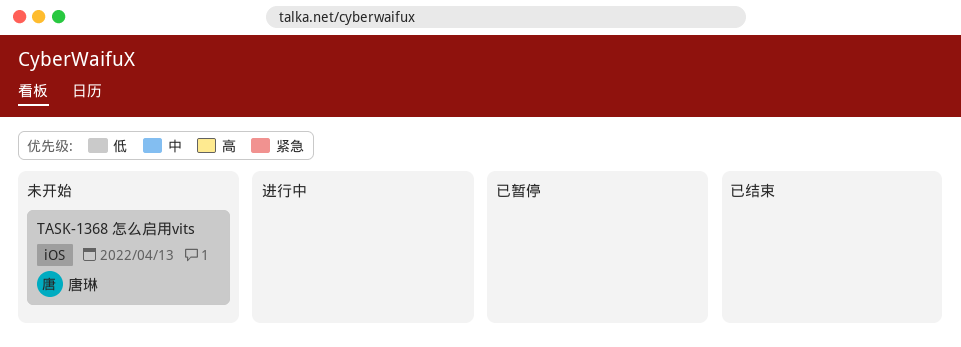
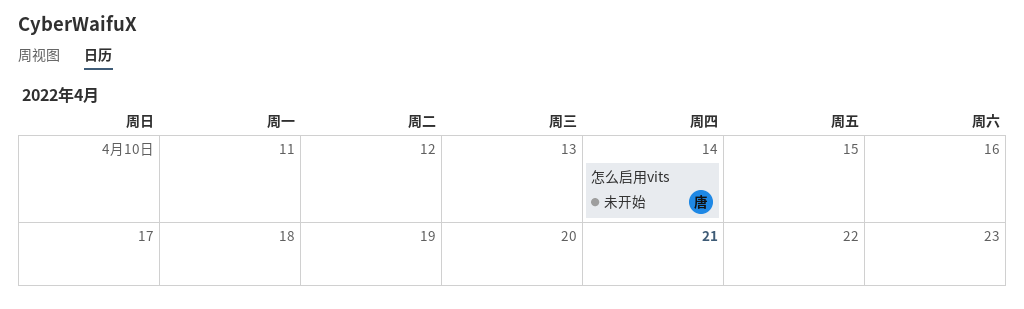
怎么启用vits, due: Apr 13 -> Apr 14

